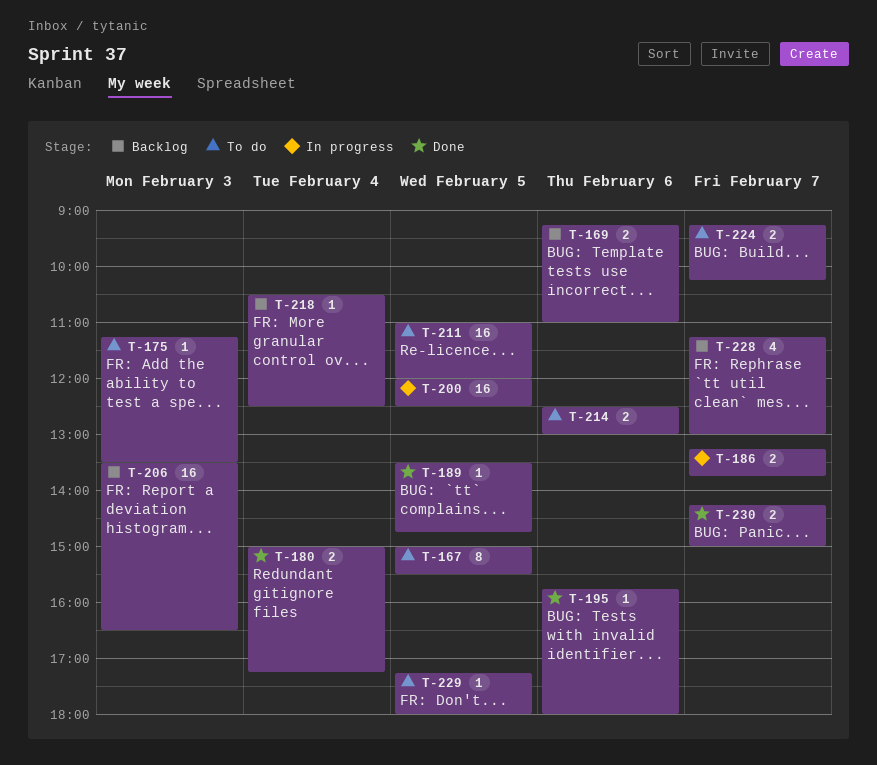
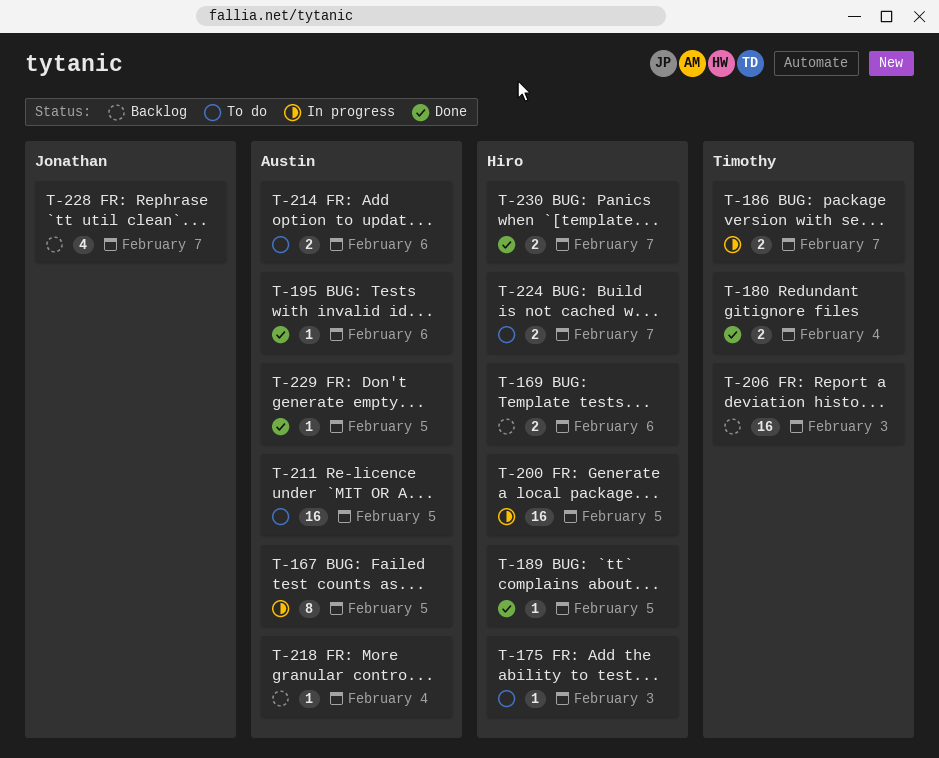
T-167, status: To do -> In progress
T-229, status: To do -> Done

